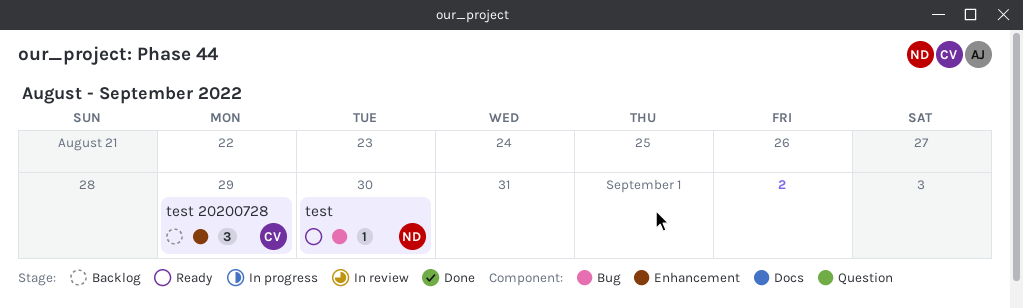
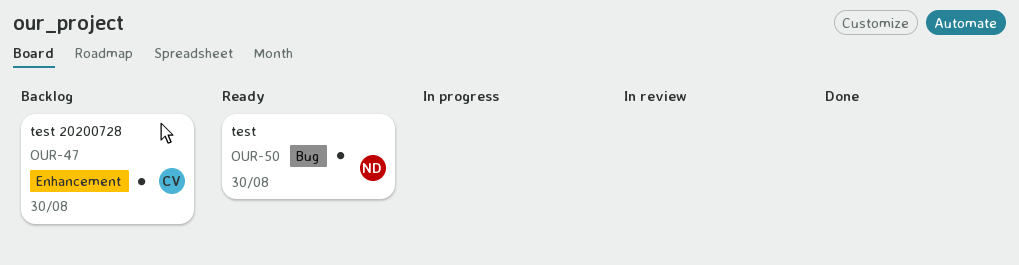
test 20200728, estimate: 3 -> 1
test 20200728, due: Aug 29 -> Aug 30

